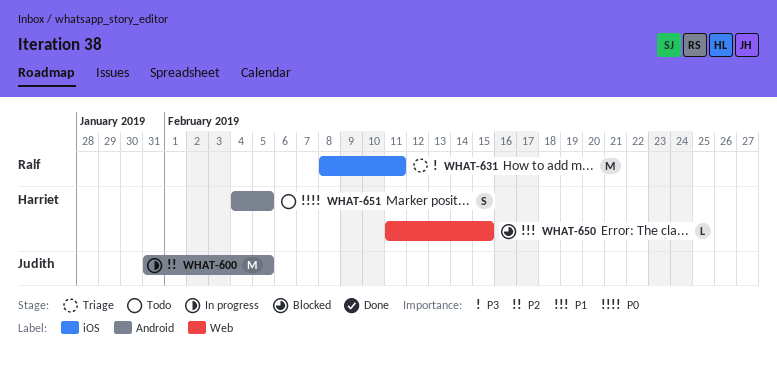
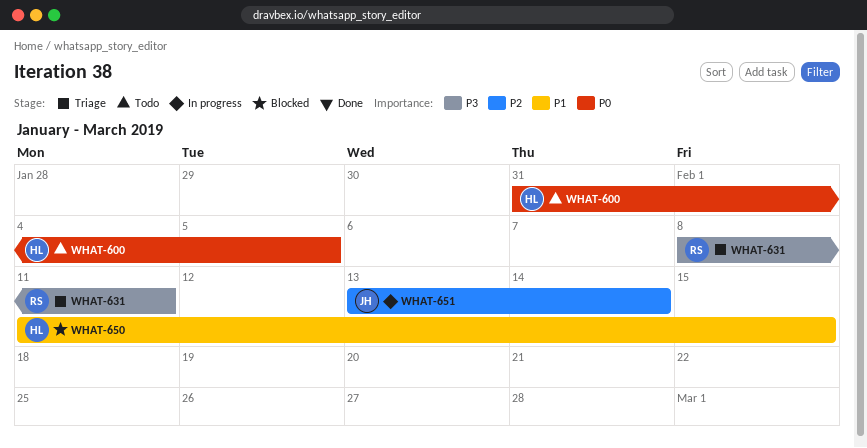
WHAT-600, status: In progress -> Todo
WHAT-600, owner: Judith -> Harriet
WHAT-600, priority: P2 -> P0
WHAT-651, status: Todo -> In progress
WHAT-651, owner: Harriet -> Judith
WHAT-651, priority: P0 -> P2
WHAT-651, start: Feb 4 -> Feb 13
WHAT-651, due: Feb 5 -> Feb 14

